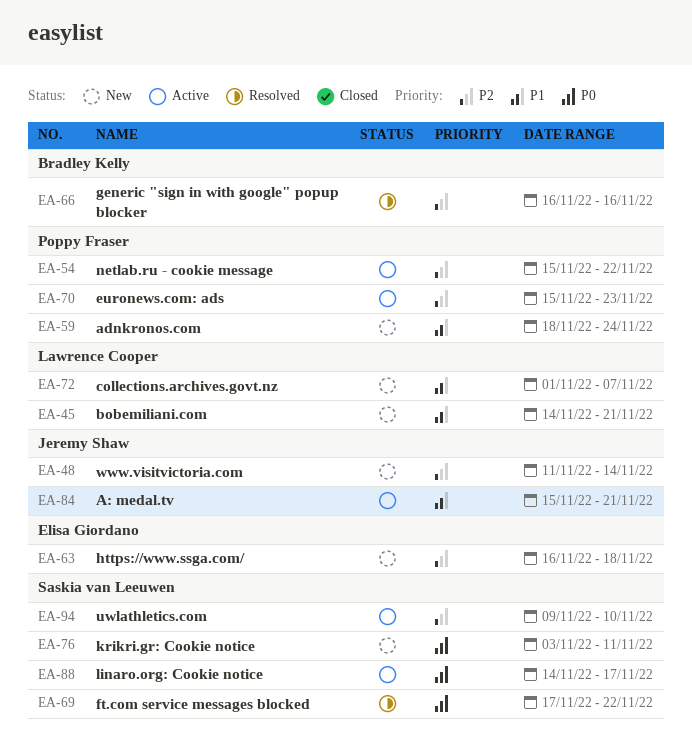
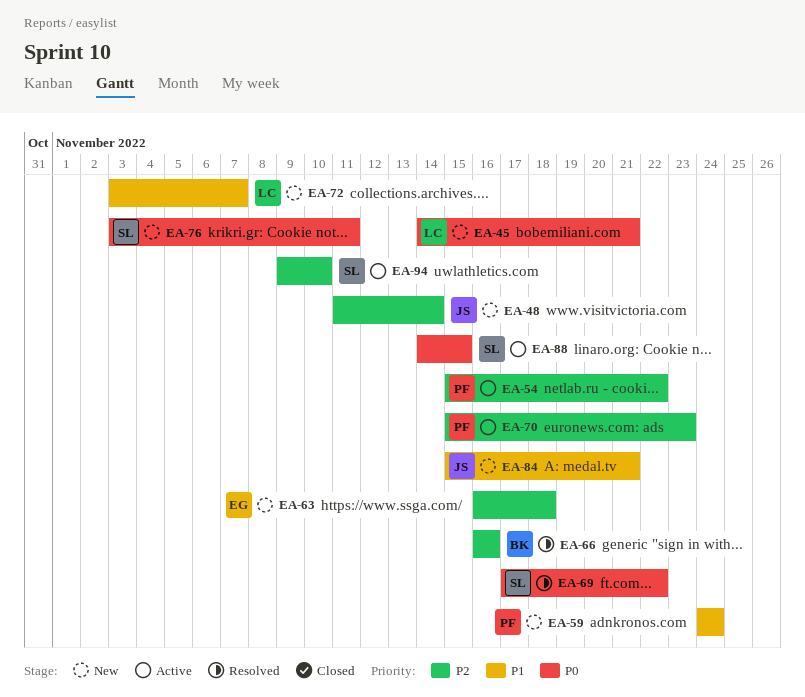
EA-45, priority: P1 -> P0
EA-59, start: Nov 18 -> Nov 24
EA-72, start: Nov 1 -> Nov 3
EA-84, status: Active -> New
EA-88, due: Nov 17 -> Nov 15

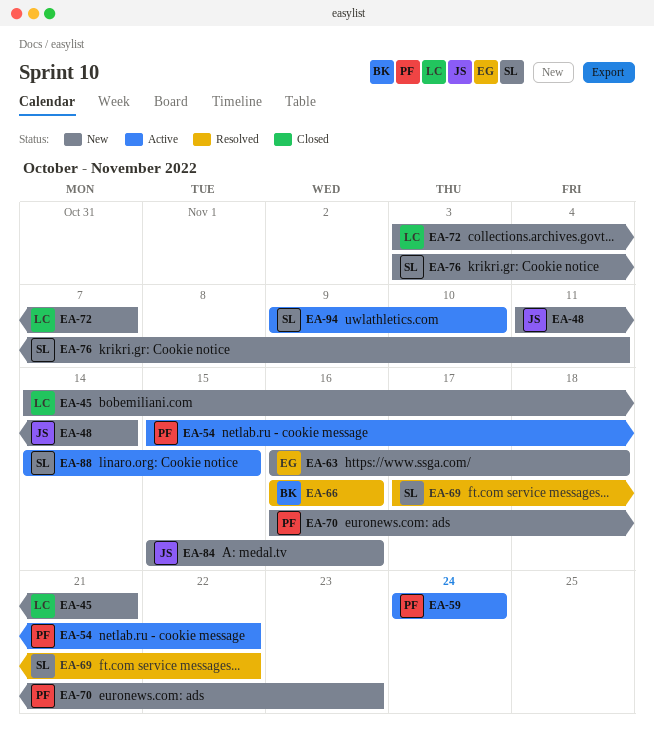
EA-59, status: New -> Active
EA-70, status: Active -> New
EA-70, start: Nov 15 -> Nov 16
EA-84, due: Nov 21 -> Nov 16

